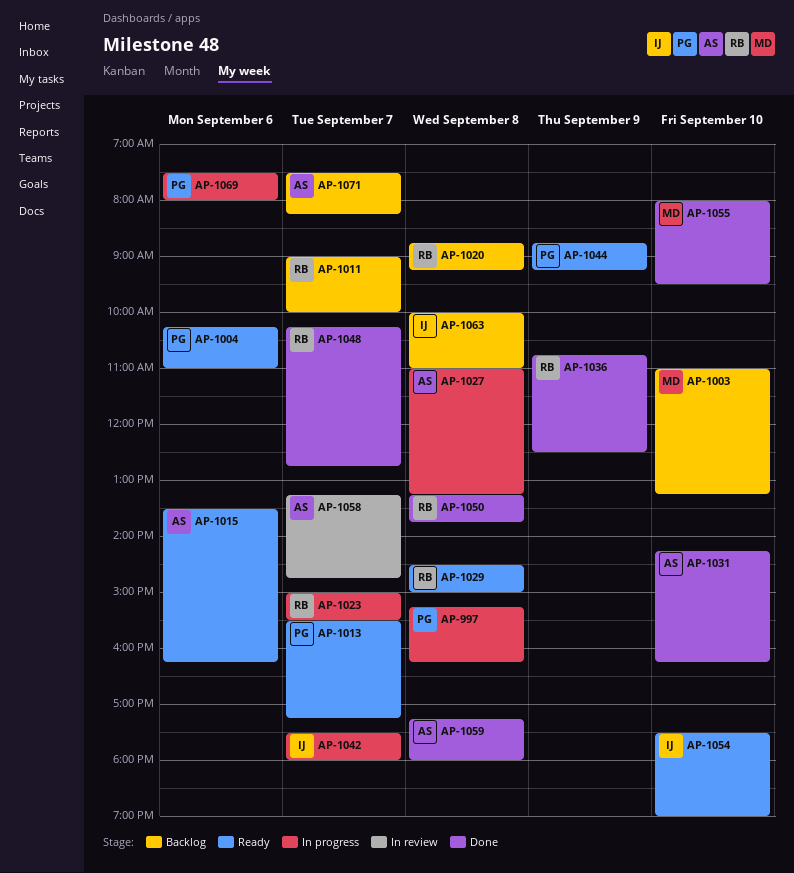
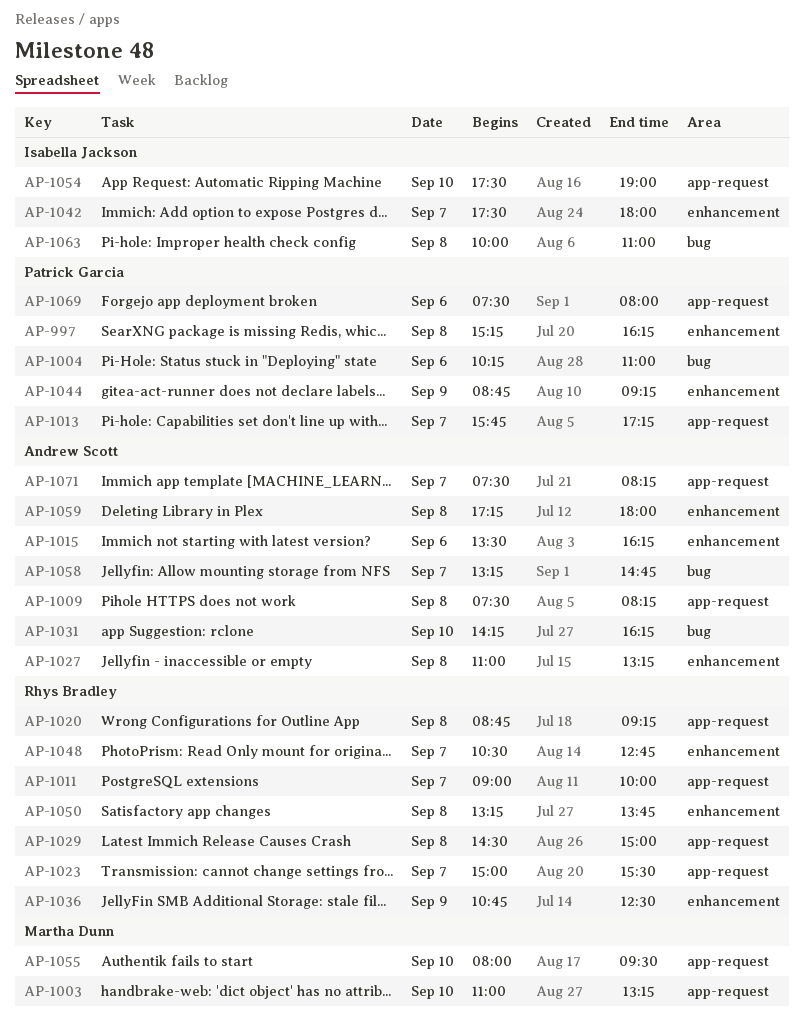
AP-1009: none -> present
AP-1013, begins: 15:30 -> 15:45
AP-1048, begins: 10:15 -> 10:30

